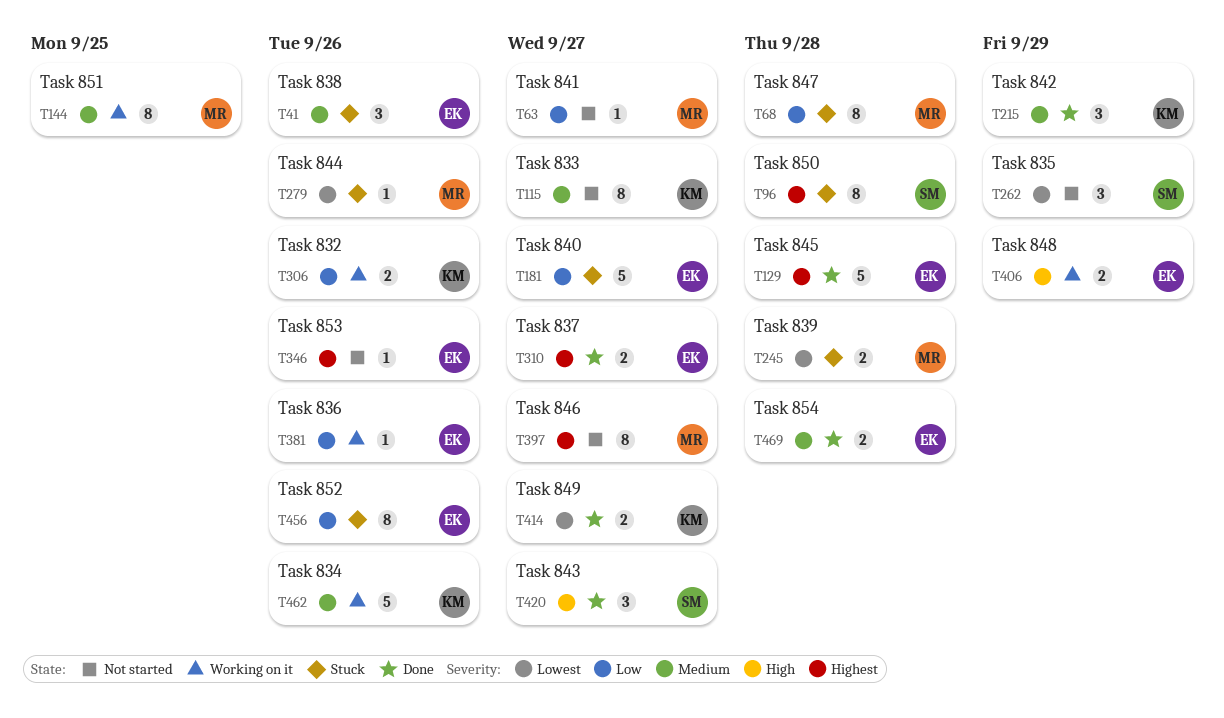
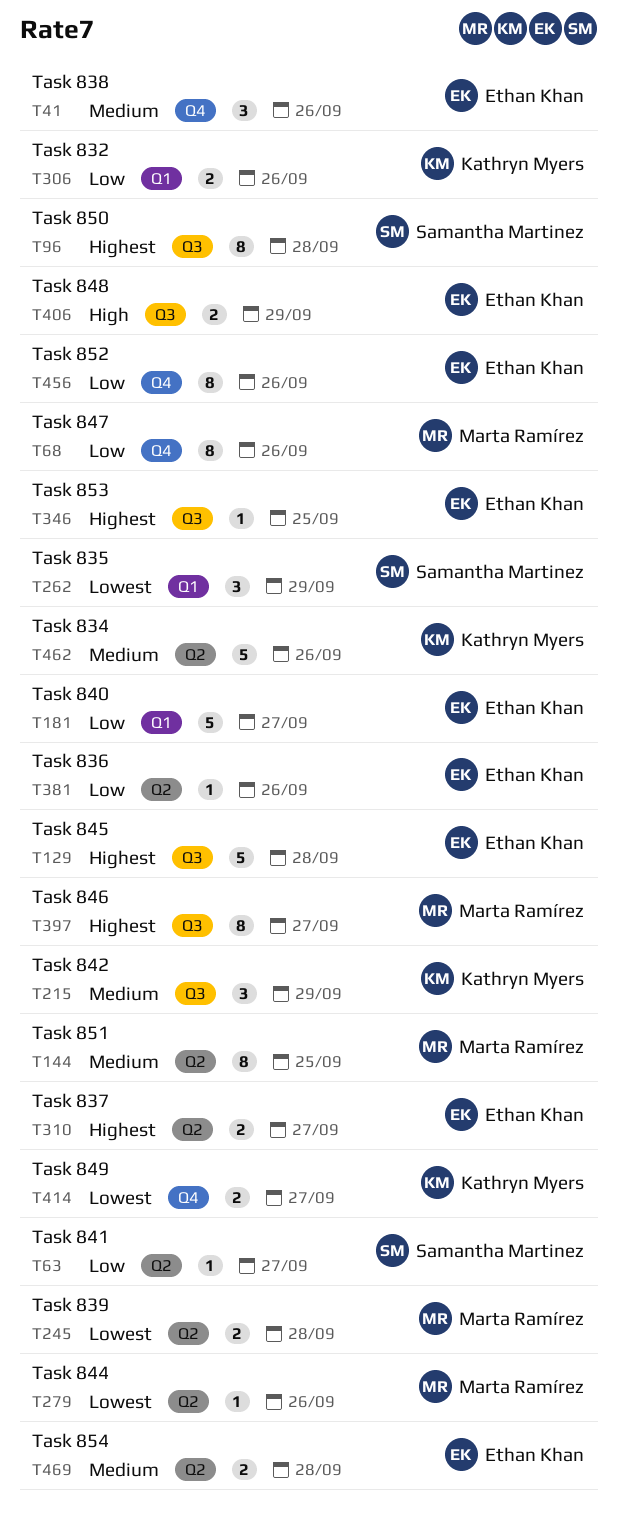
T63, owner: Marta Ramírez -> Samantha Martinez
T68, due: Sep 28 -> Sep 26
T115: present -> none
T346, due: Sep 26 -> Sep 25
T420: present -> none

